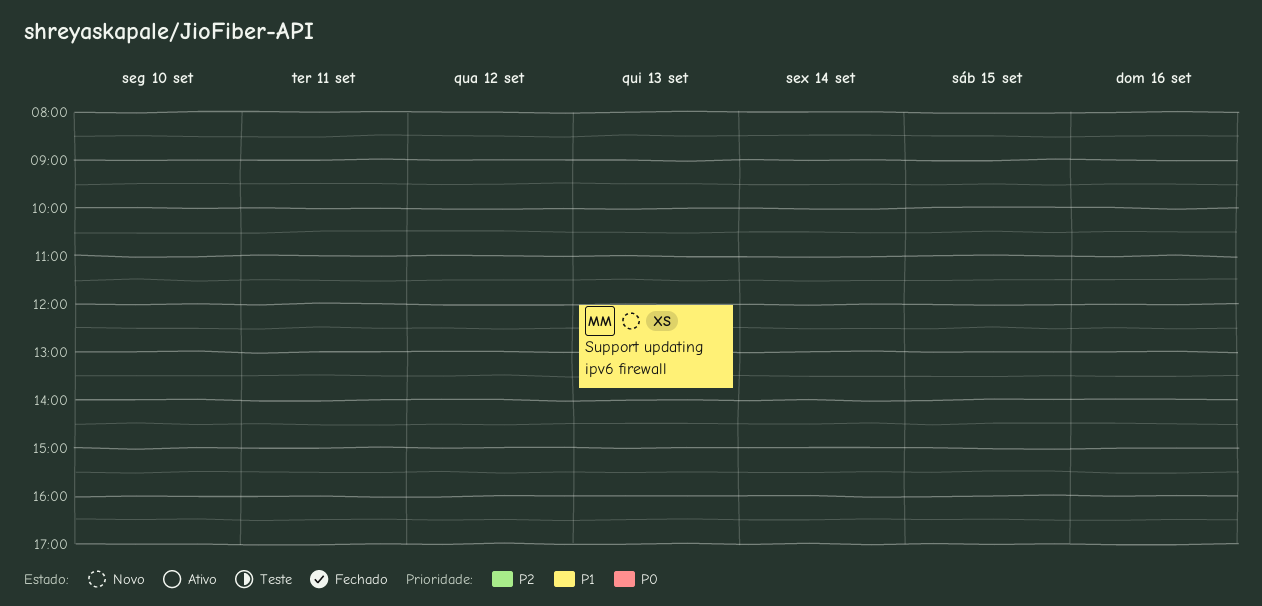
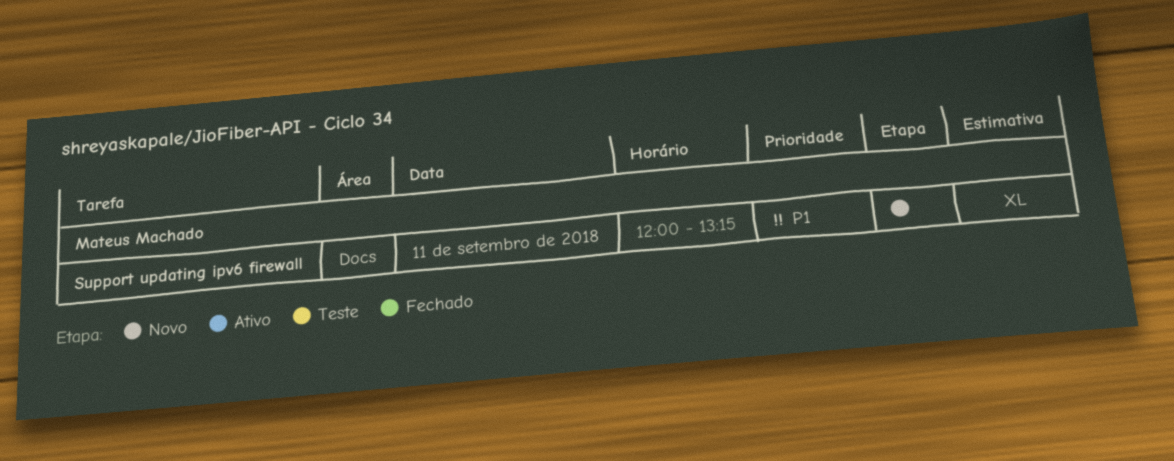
Support updating ipv6 firewall, estimate: XS -> XL
Support updating ipv6 firewall, day: Sep 13 -> Sep 11
Support updating ipv6 firewall, ends: 13:45 -> 13:15

